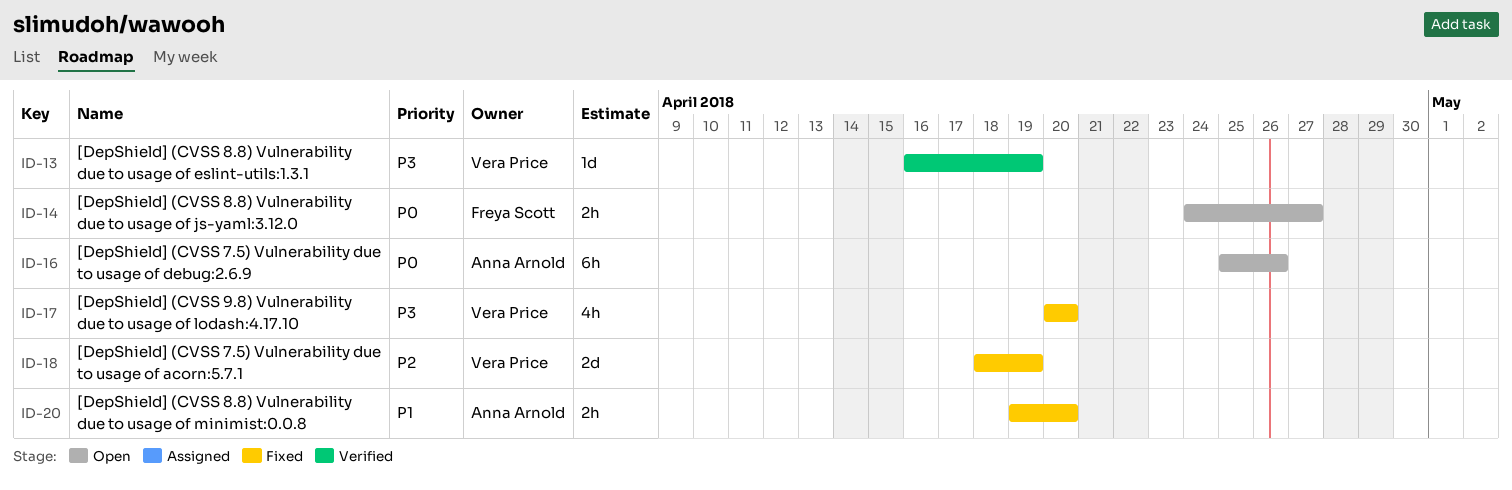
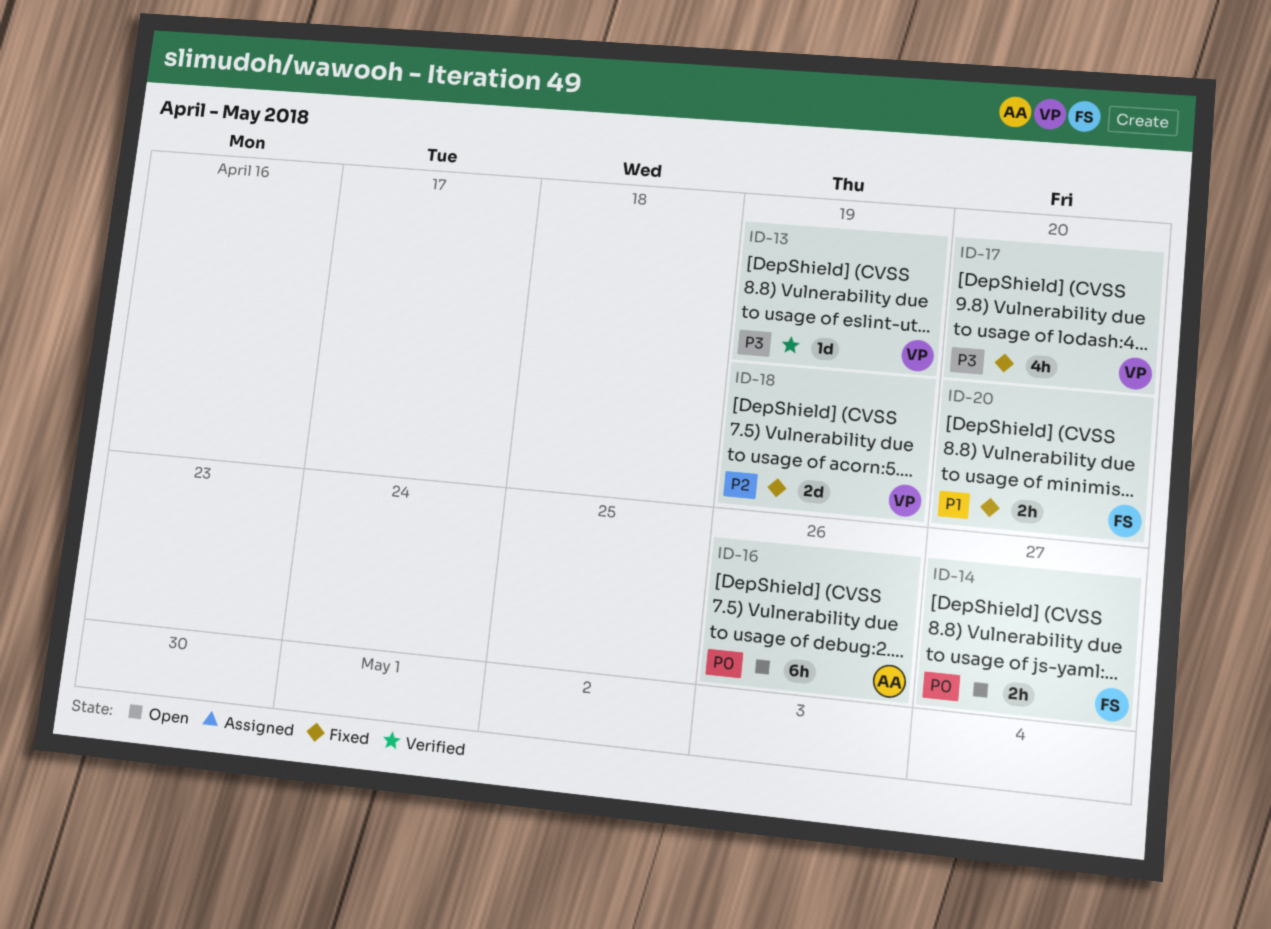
ID-20, owner: Anna Arnold -> Freya Scott

